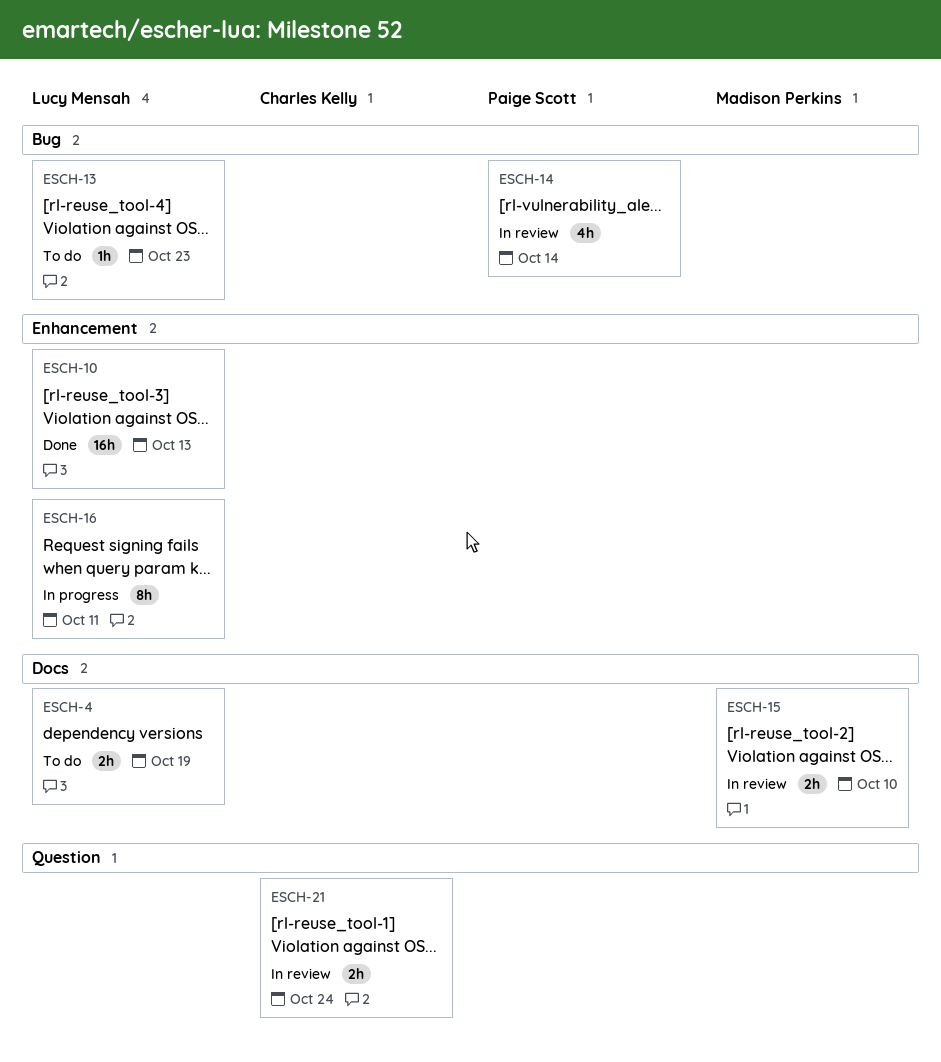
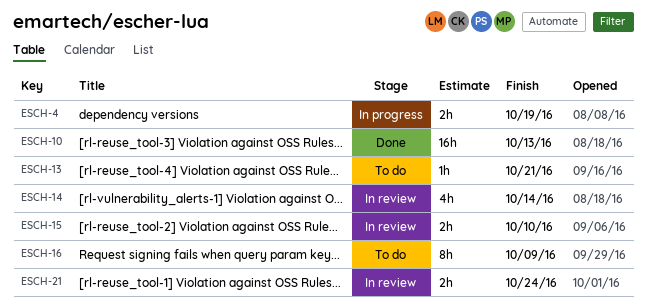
ESCH-4, status: To do -> In progress
ESCH-13, due: Oct 23 -> Oct 21
ESCH-16, status: In progress -> To do
ESCH-16, due: Oct 11 -> Oct 9

